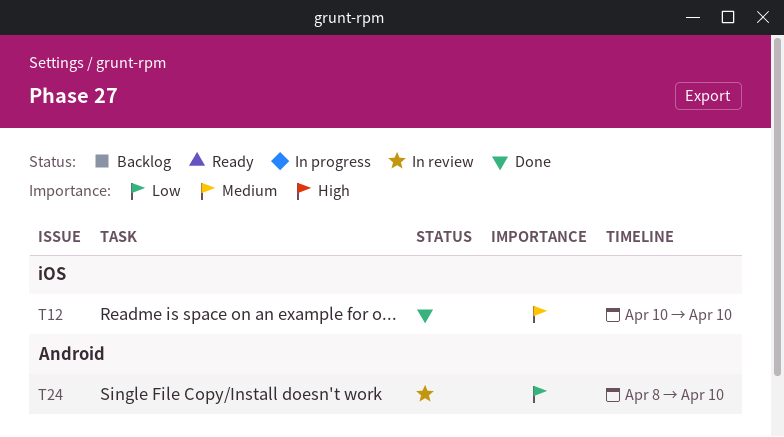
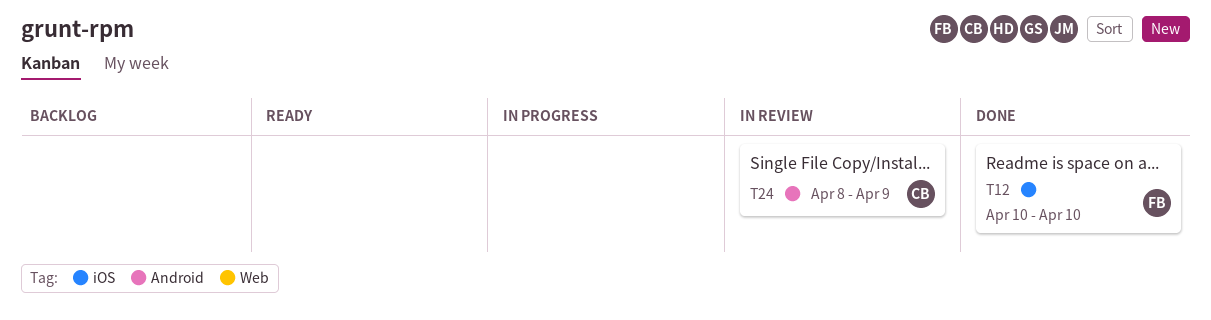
T24, due: Apr 10 -> Apr 9

